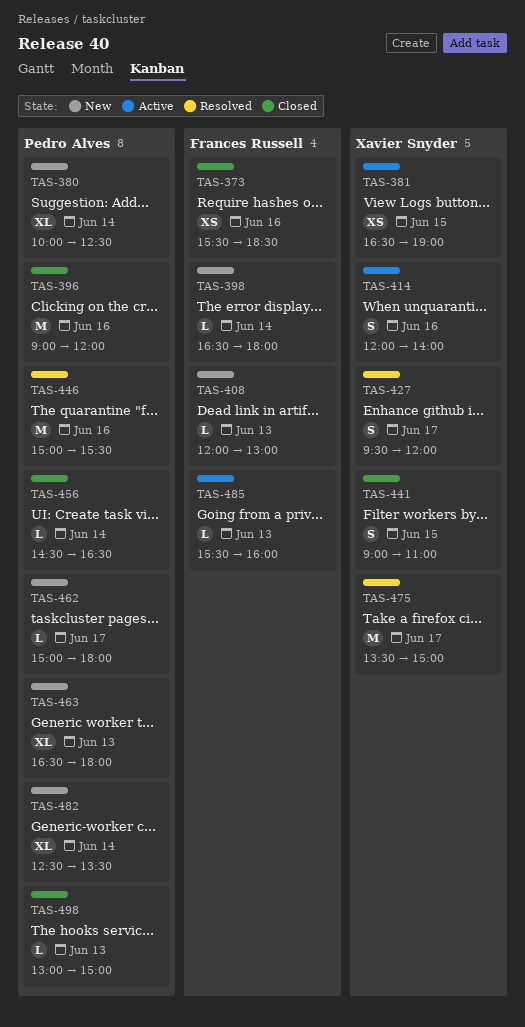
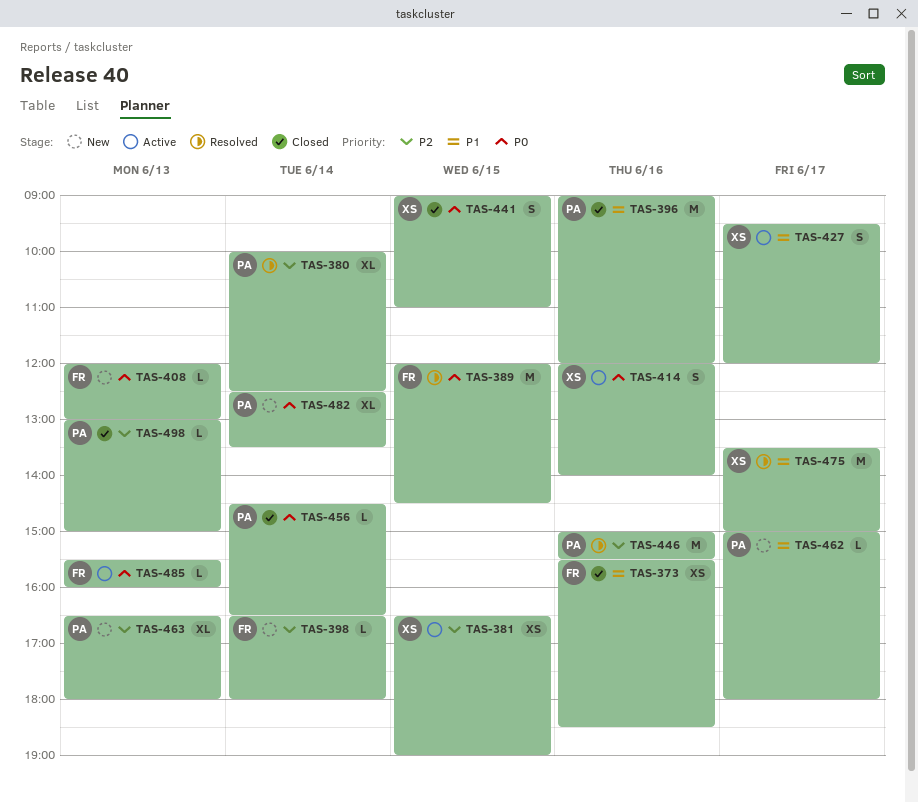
TAS-380, status: New -> Resolved
TAS-389: none -> present
TAS-427, status: Resolved -> Active

